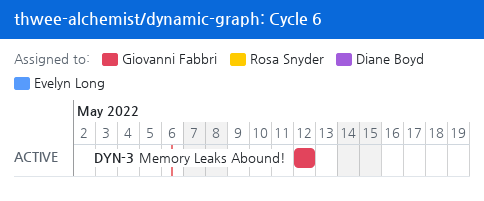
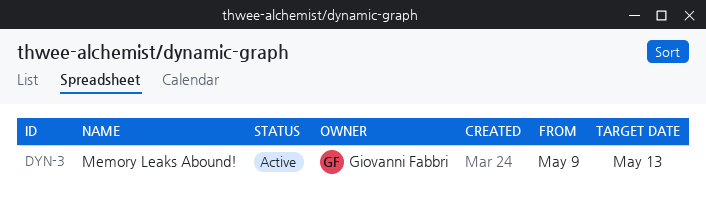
DYN-3, start: May 12 -> May 9
DYN-3, due: May 12 -> May 13

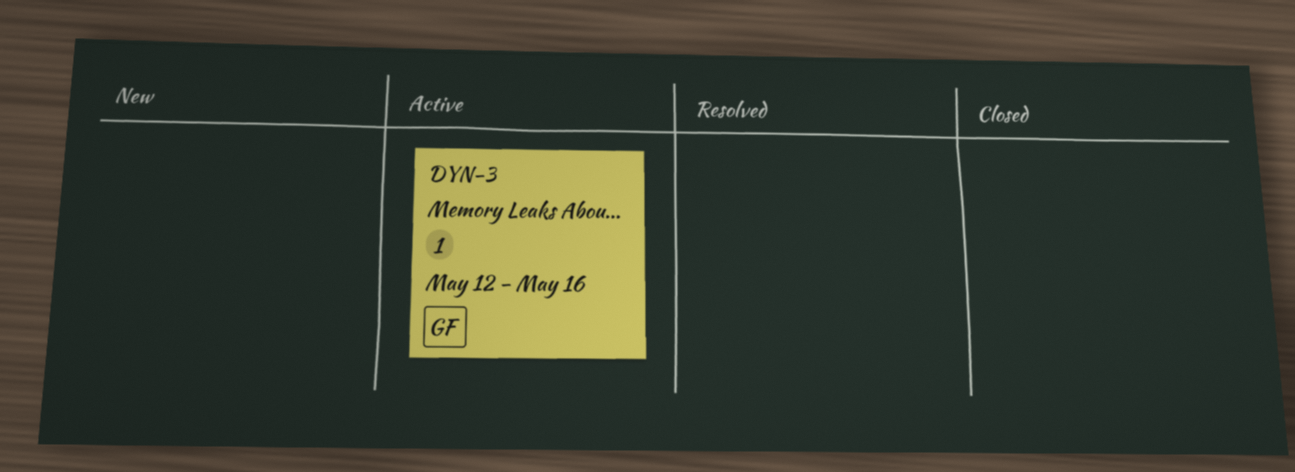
DYN-3, start: May 9 -> May 12
DYN-3, due: May 13 -> May 16

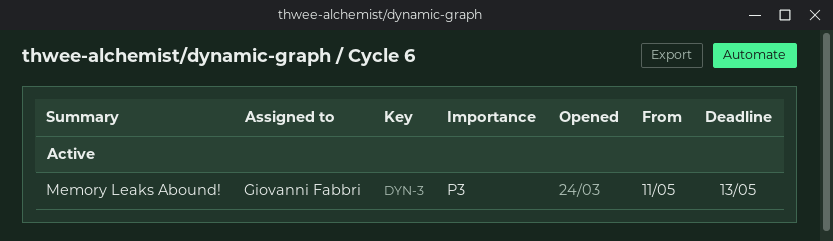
DYN-3, start: May 12 -> May 11
DYN-3, due: May 16 -> May 13

